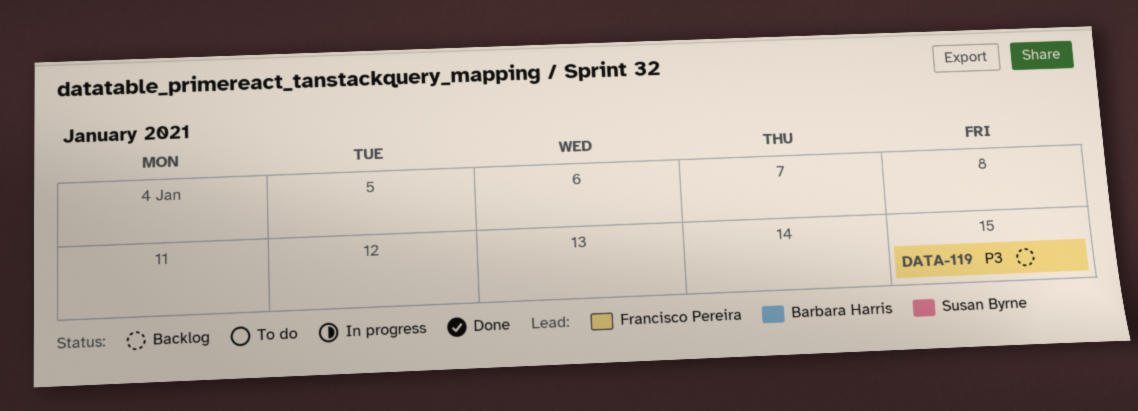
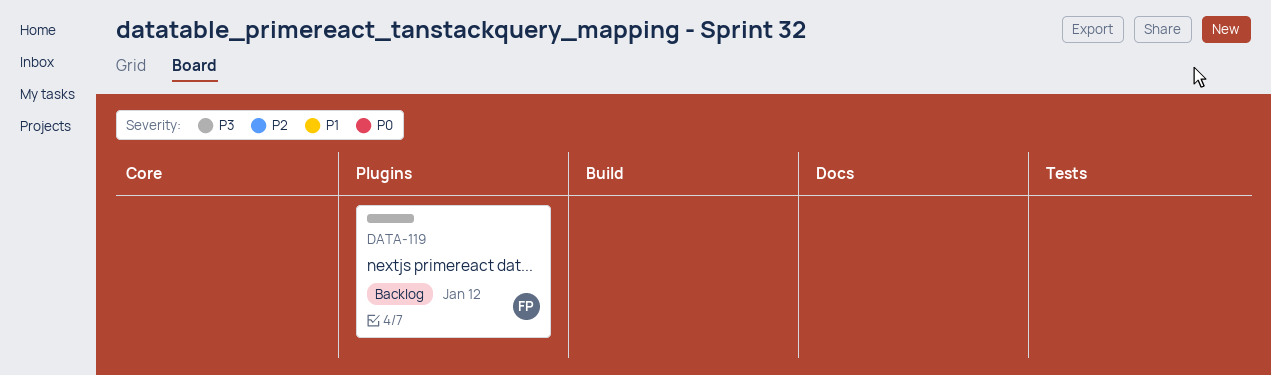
DATA-119, due: Jan 15 -> Jan 12

